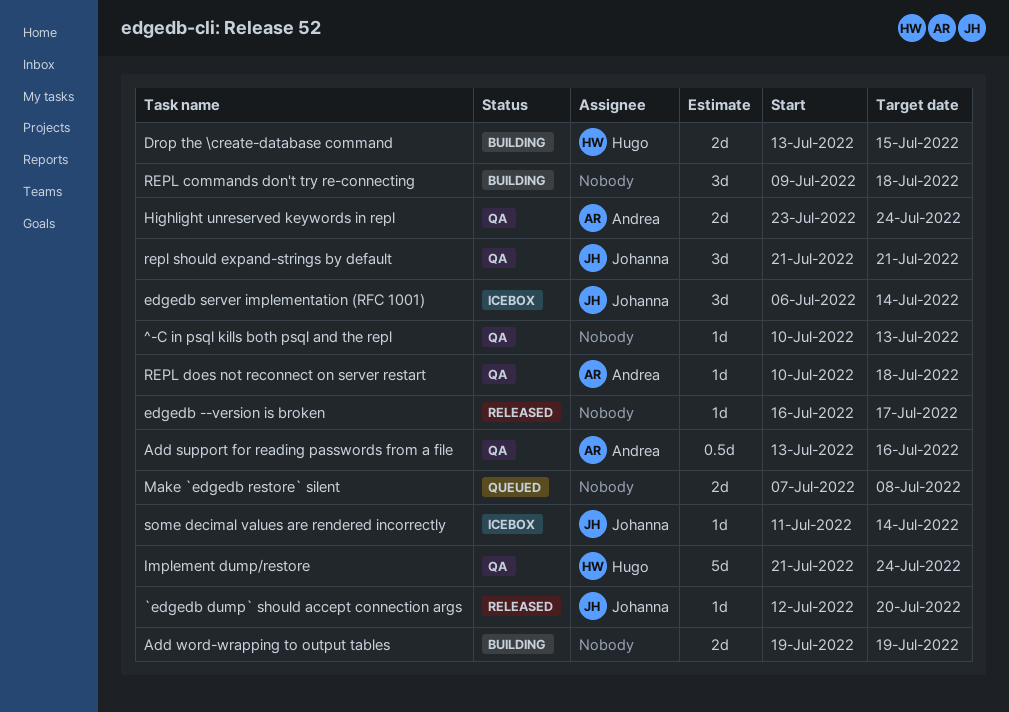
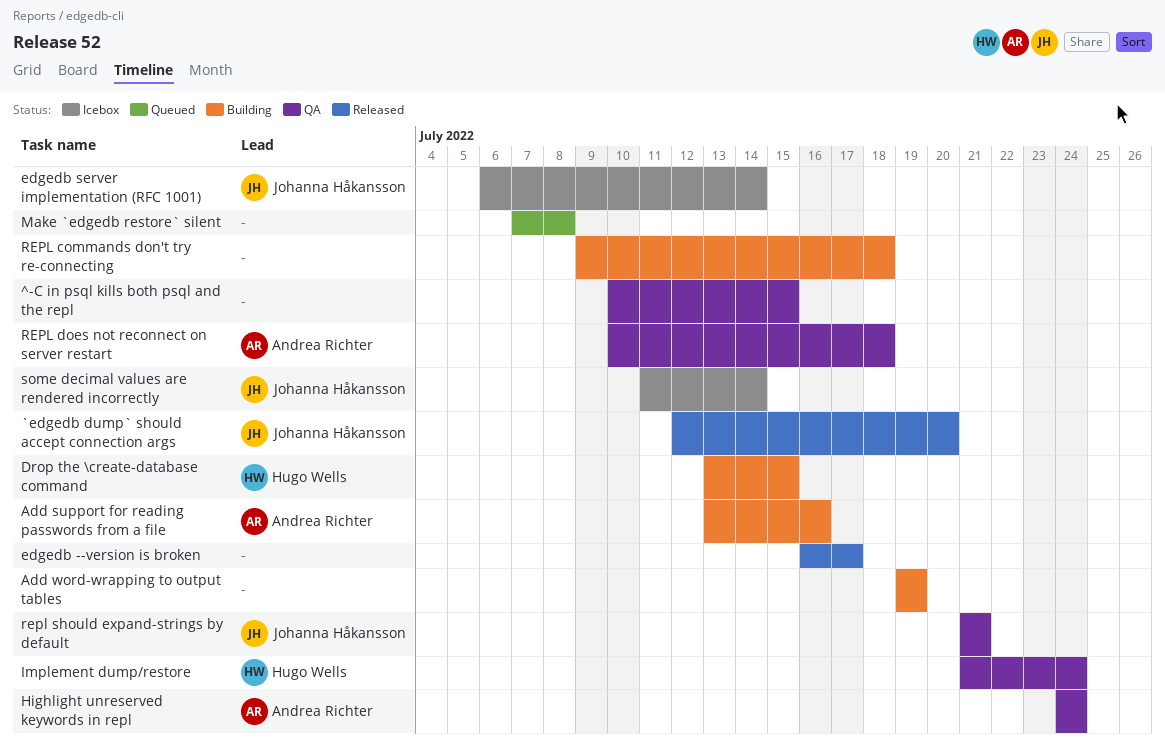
^-C in psql kills both psql and the repl, due: Jul 13 -> Jul 15
Add support for reading passwords from a file, status: QA -> Building
Highlight unreserved keywords in repl, start: Jul 23 -> Jul 24

